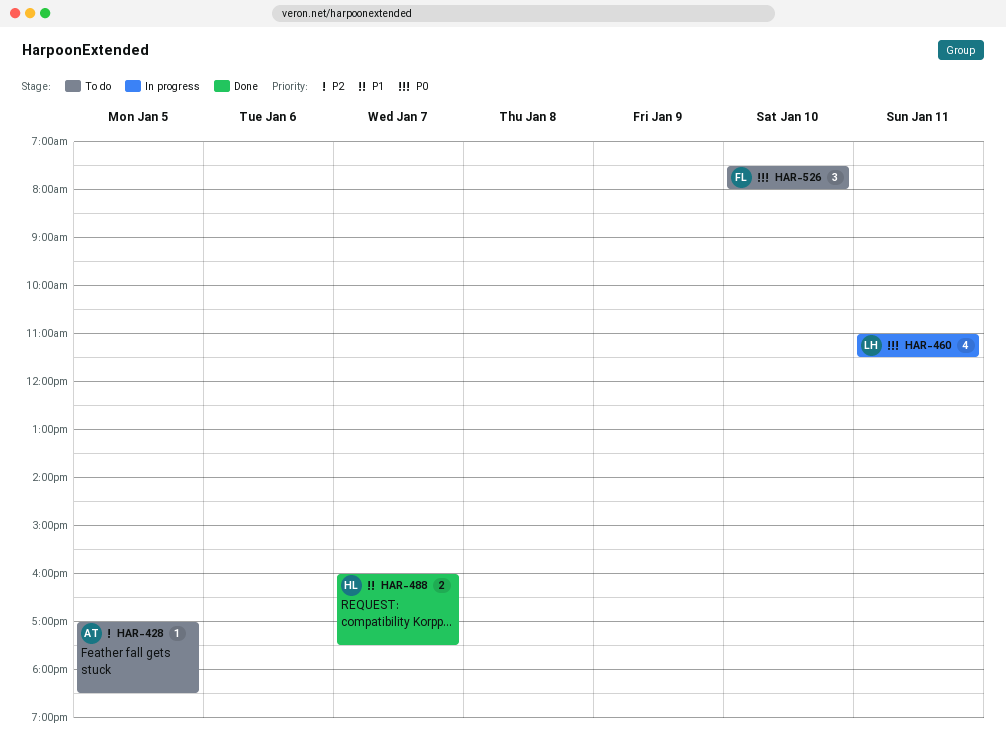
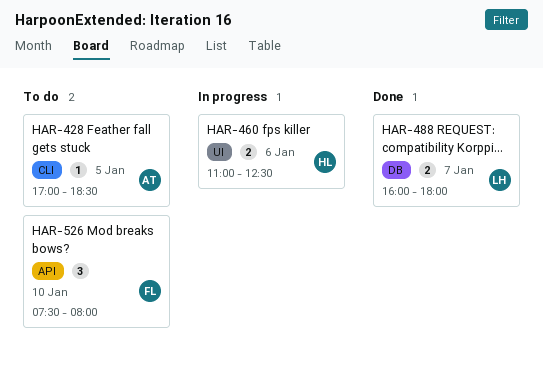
HAR-460, owner: LH -> HL
HAR-460, estimate: 4 -> 2
HAR-460, day: Jan 11 -> Jan 6
HAR-460, ends: 11:30 -> 12:30
HAR-488, owner: HL -> LH
HAR-488, ends: 17:30 -> 18:00

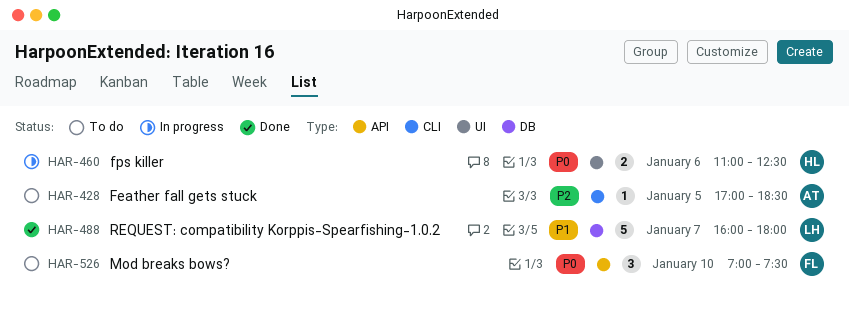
HAR-488, estimate: 2 -> 5
HAR-526, begins: 07:30 -> 07:00
HAR-526, ends: 08:00 -> 07:30

